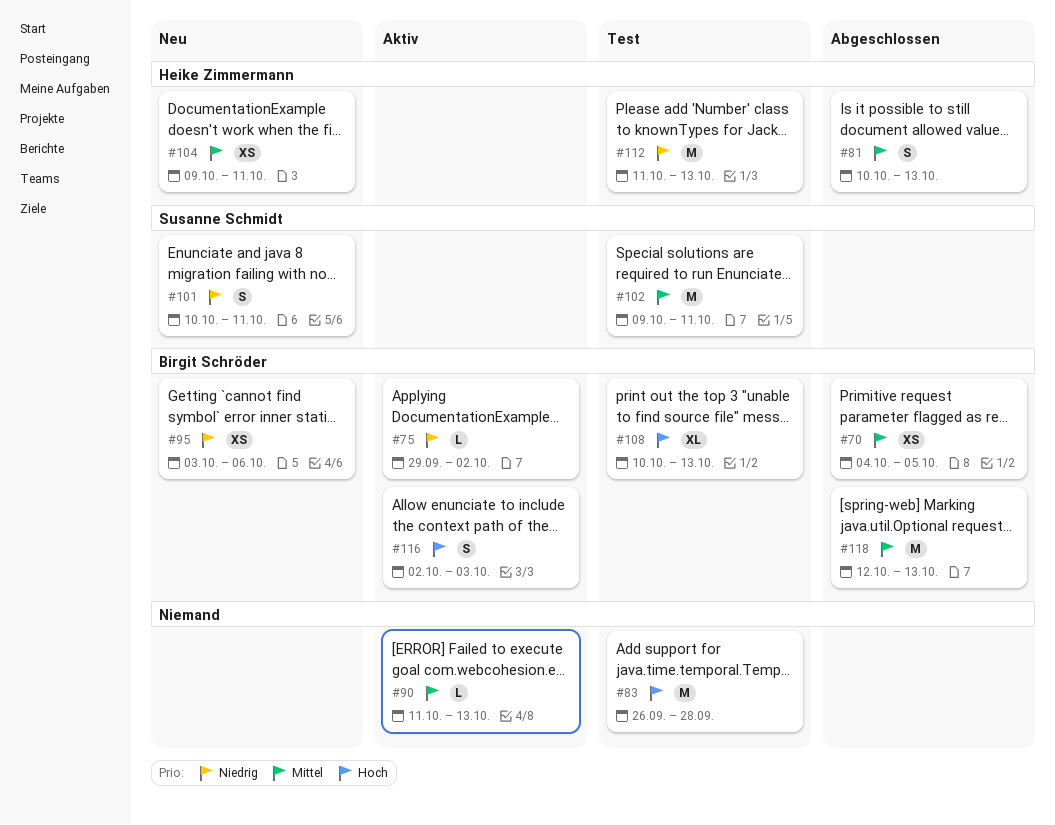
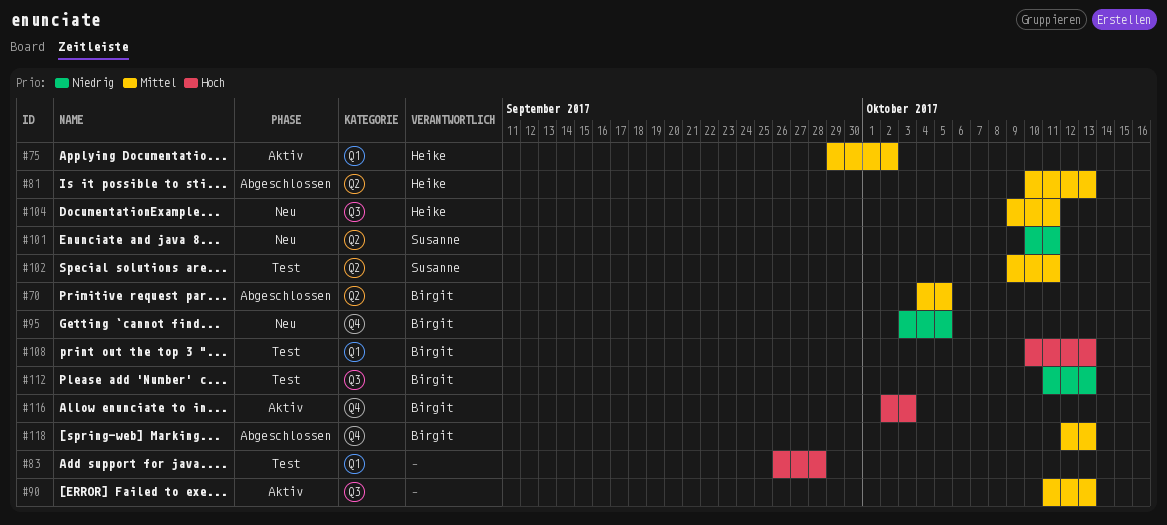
#75, owner: Birgit Schröder -> Heike Zimmermann
#75, priority: Niedrig -> Mittel
#95, due: Oct 6 -> Oct 5
#112, owner: Heike Zimmermann -> Birgit Schröder

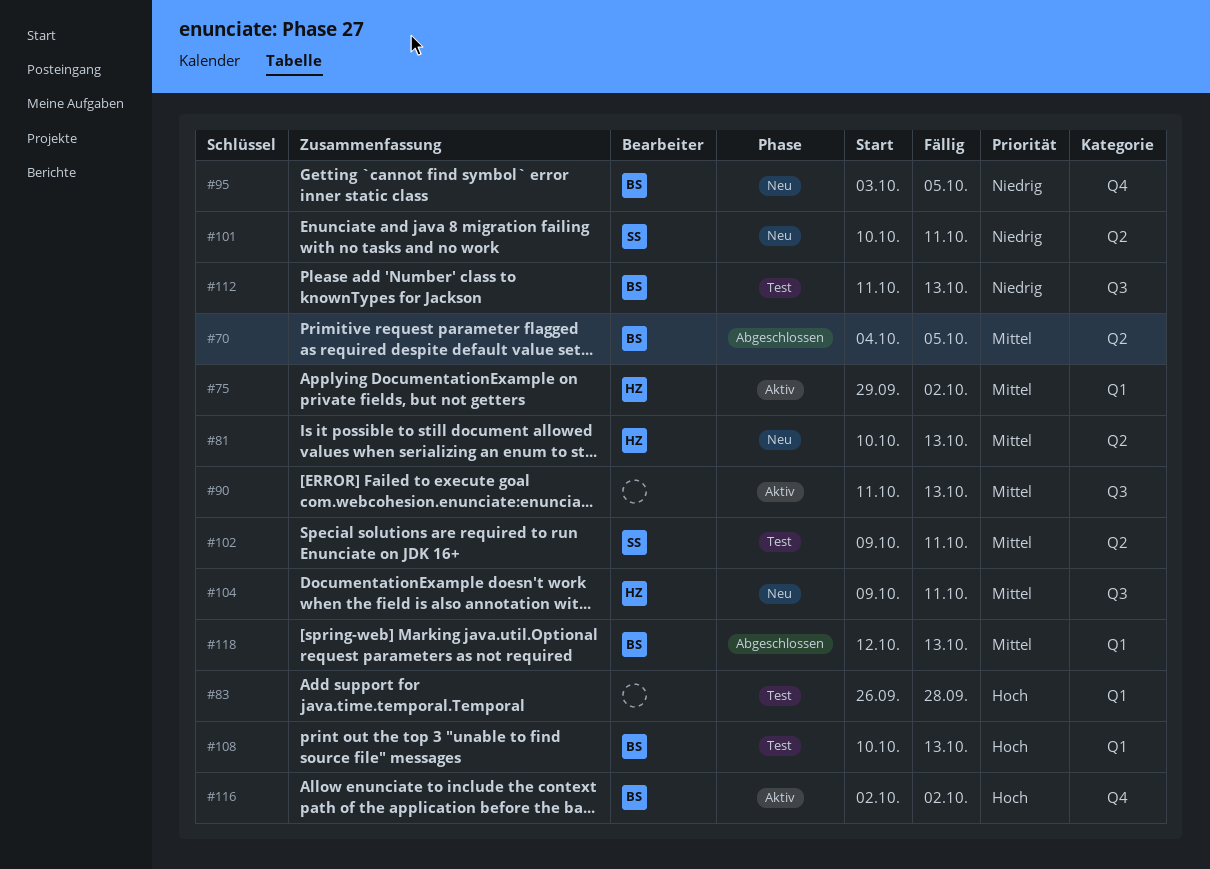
#81, status: Abgeschlossen -> Neu
#116, due: Oct 3 -> Oct 2
#118, label: Q4 -> Q1

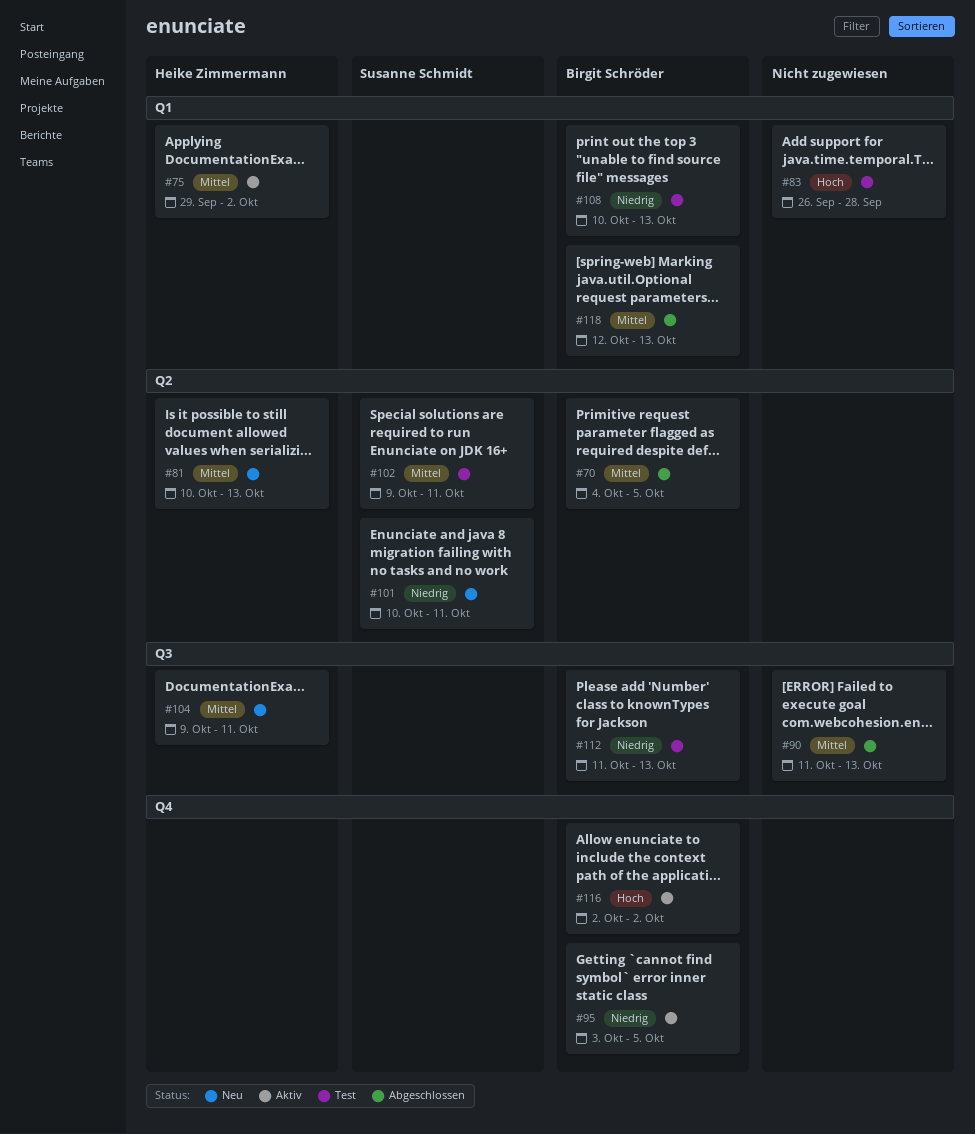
#90, status: Aktiv -> Abgeschlossen
#95, status: Neu -> Aktiv
#108, priority: Hoch -> Niedrig

